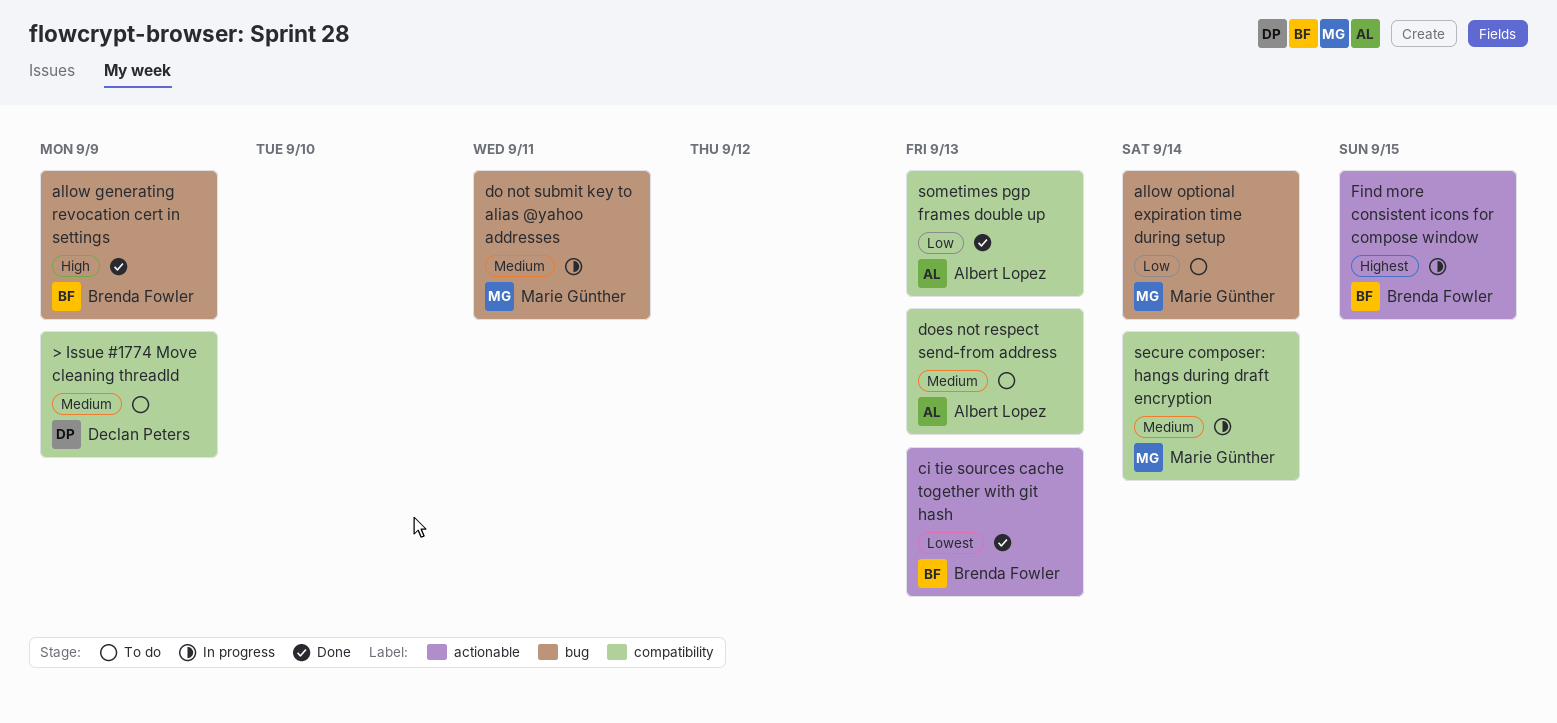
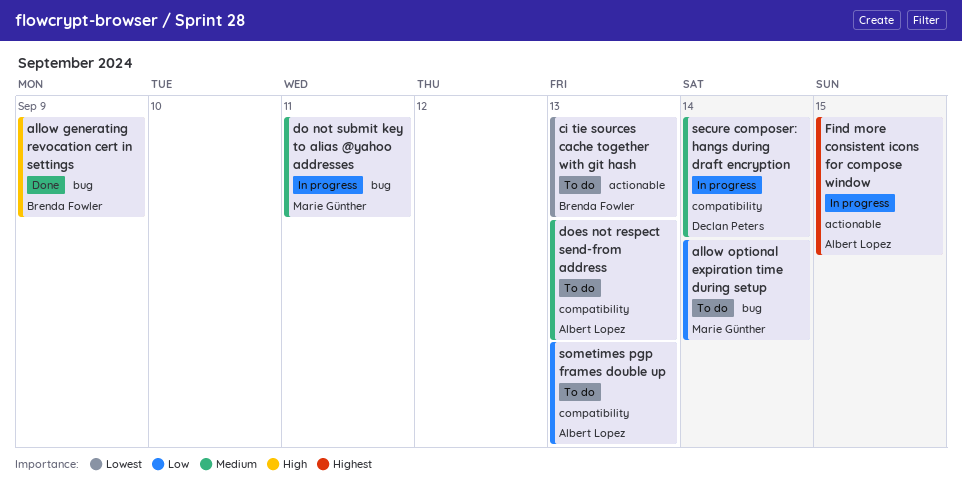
> Issue #1774 Move cleaning threadId: present -> none
ci tie sources cache together with git hash, status: Done -> To do
Find more consistent icons for compose window, owner: Brenda Fowler -> Albert Lopez
secure composer: hangs during draft encryption, owner: Marie Günther -> Declan Peters
sometimes pgp frames double up, status: Done -> To do

